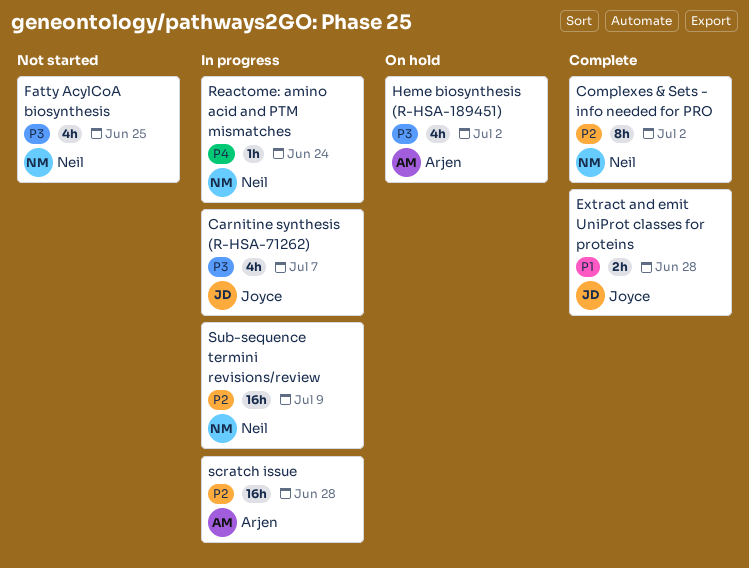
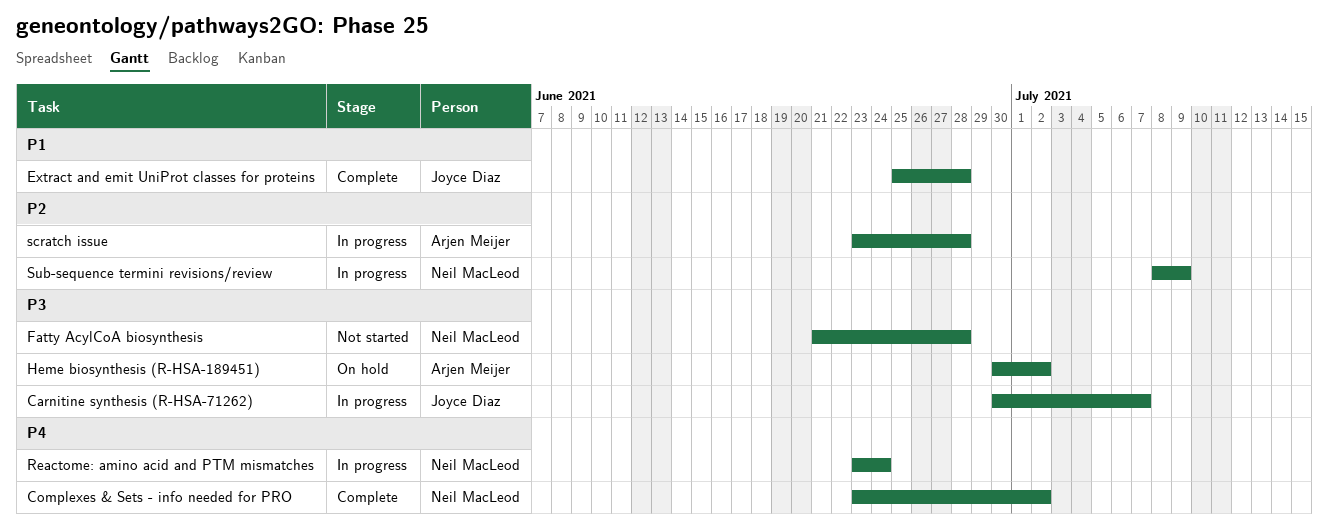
Complexes & Sets - info needed for PRO, priority: P2 -> P4
Fatty AcylCoA biosynthesis, due: Jun 25 -> Jun 28

